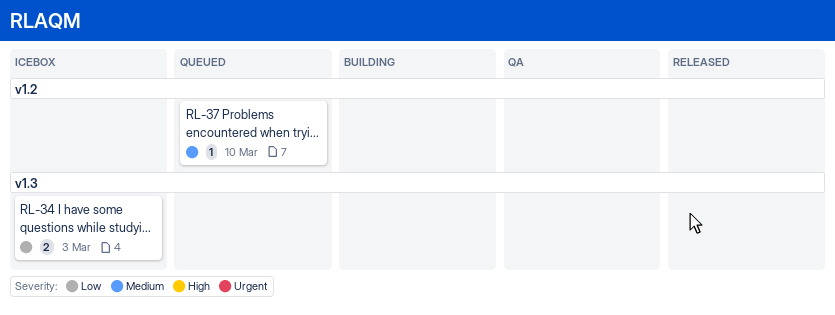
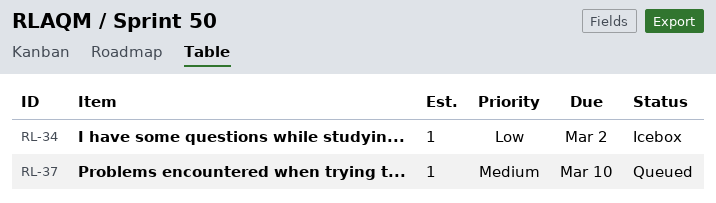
RL-34, estimate: 2 -> 1
RL-34, due: Mar 3 -> Mar 2

